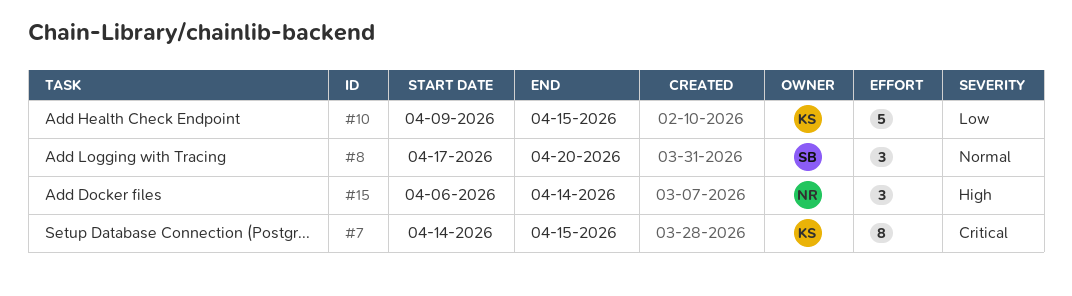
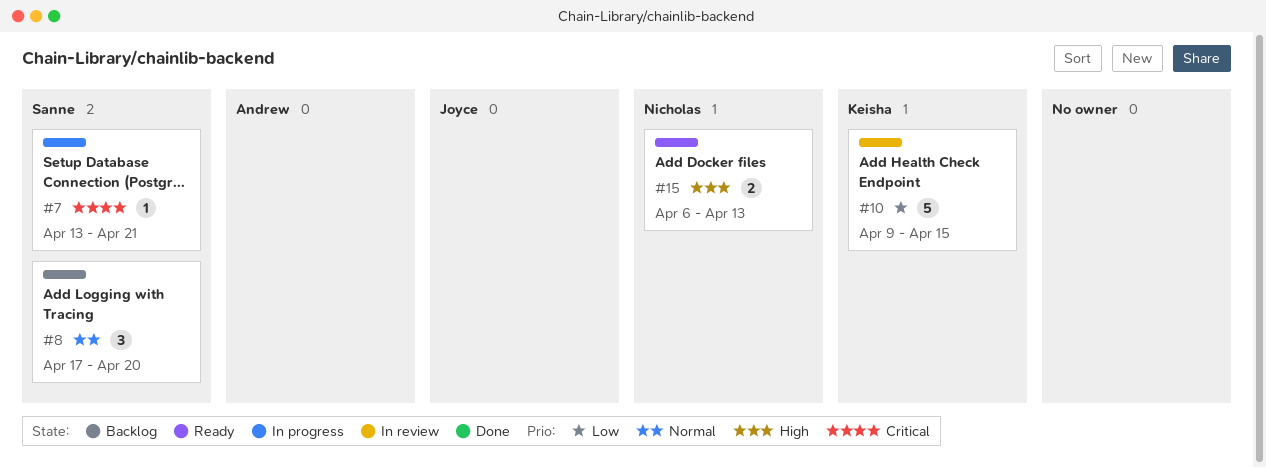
#7, owner: Keisha -> Sanne
#7, estimate: 8 -> 1
#7, start: Apr 14 -> Apr 13
#7, due: Apr 15 -> Apr 21
#15, estimate: 3 -> 2
#15, due: Apr 14 -> Apr 13

